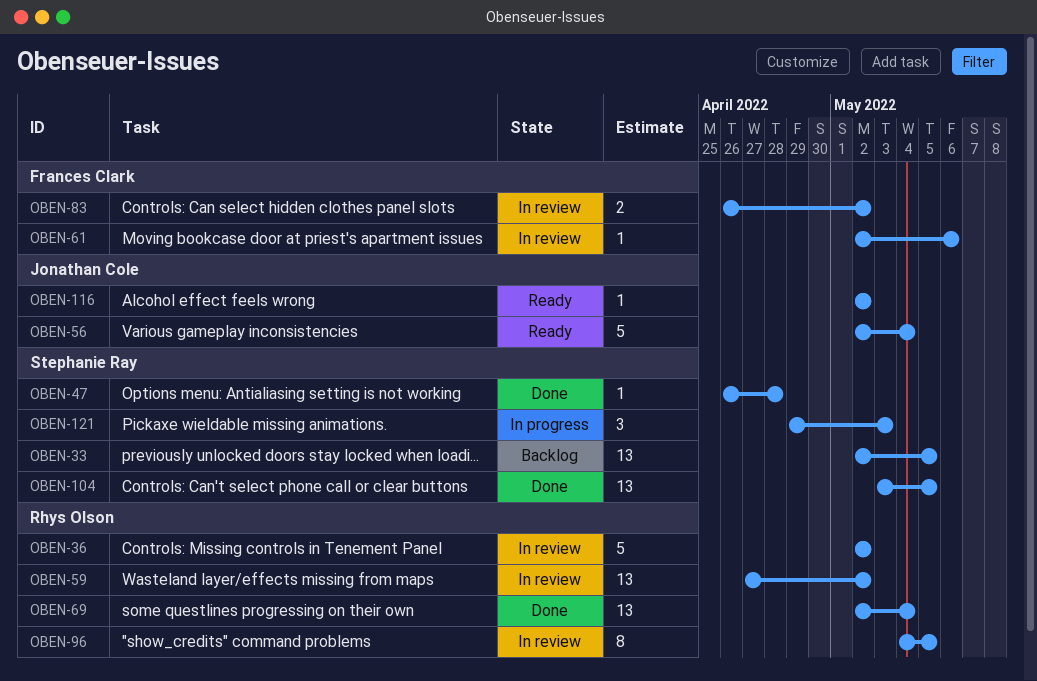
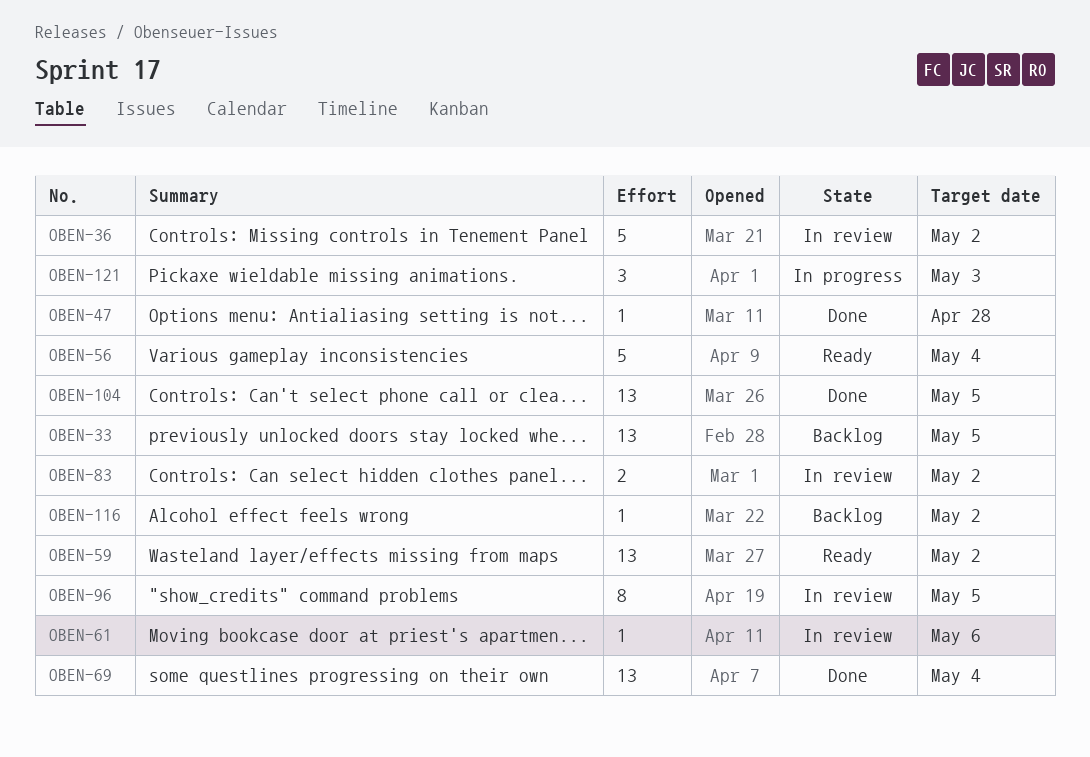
OBEN-59, status: In review -> Ready
OBEN-116, status: Ready -> Backlog

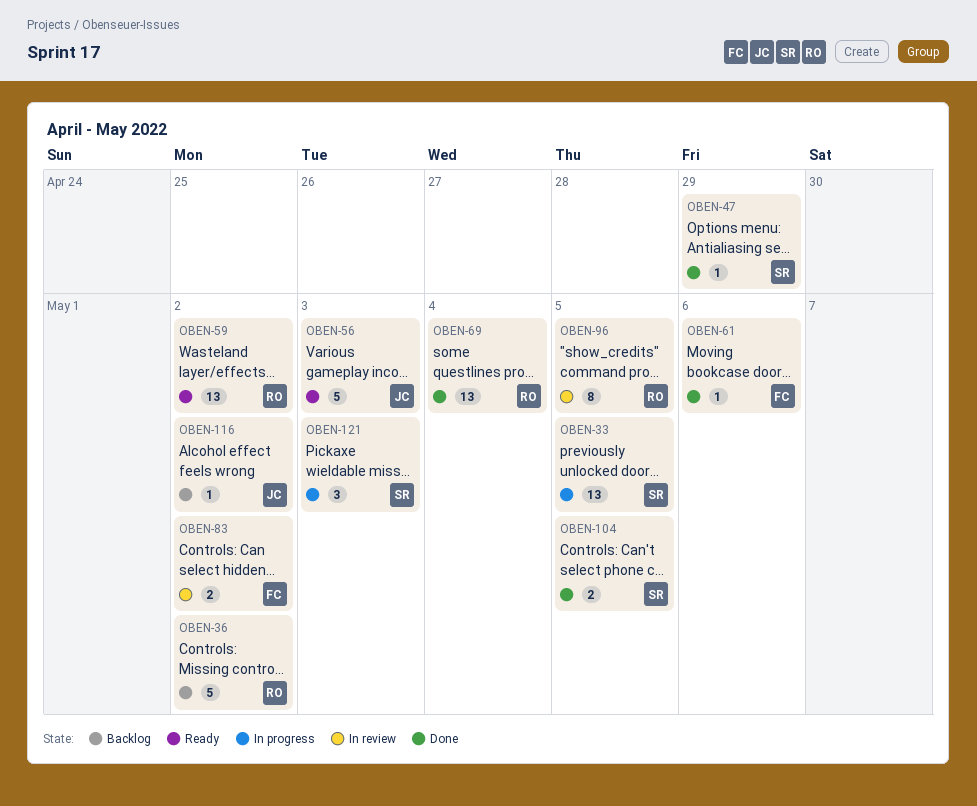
OBEN-33, status: Backlog -> In progress
OBEN-36, status: In review -> Backlog
OBEN-47, due: Apr 28 -> Apr 29
OBEN-56, due: May 4 -> May 3
OBEN-61, status: In review -> Done
OBEN-104, estimate: 13 -> 2

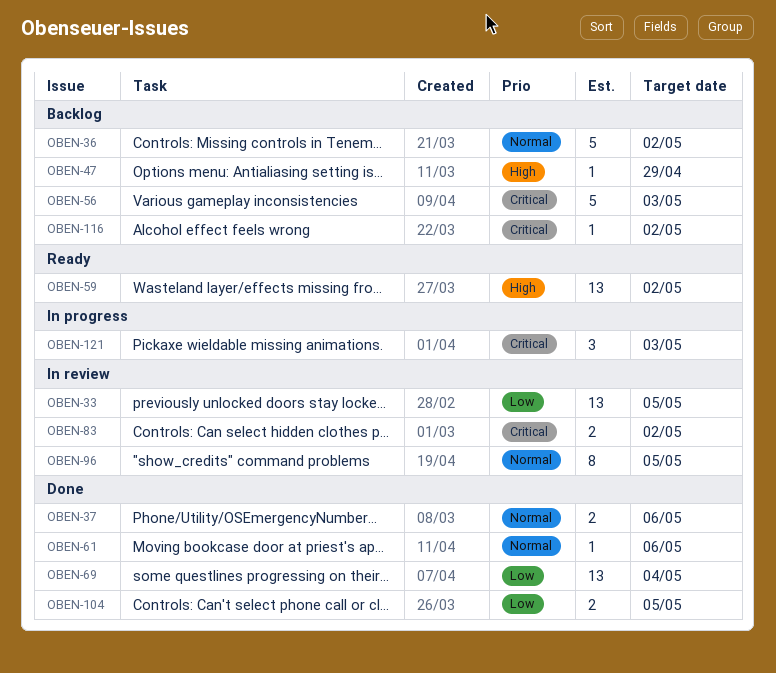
OBEN-33, status: In progress -> In review
OBEN-37: none -> present
OBEN-47, status: Done -> Backlog
OBEN-56, status: Ready -> Backlog

